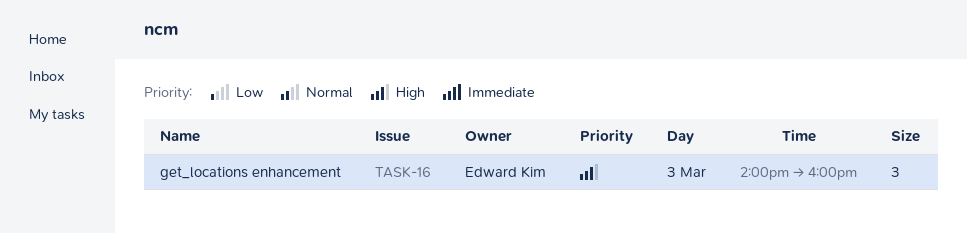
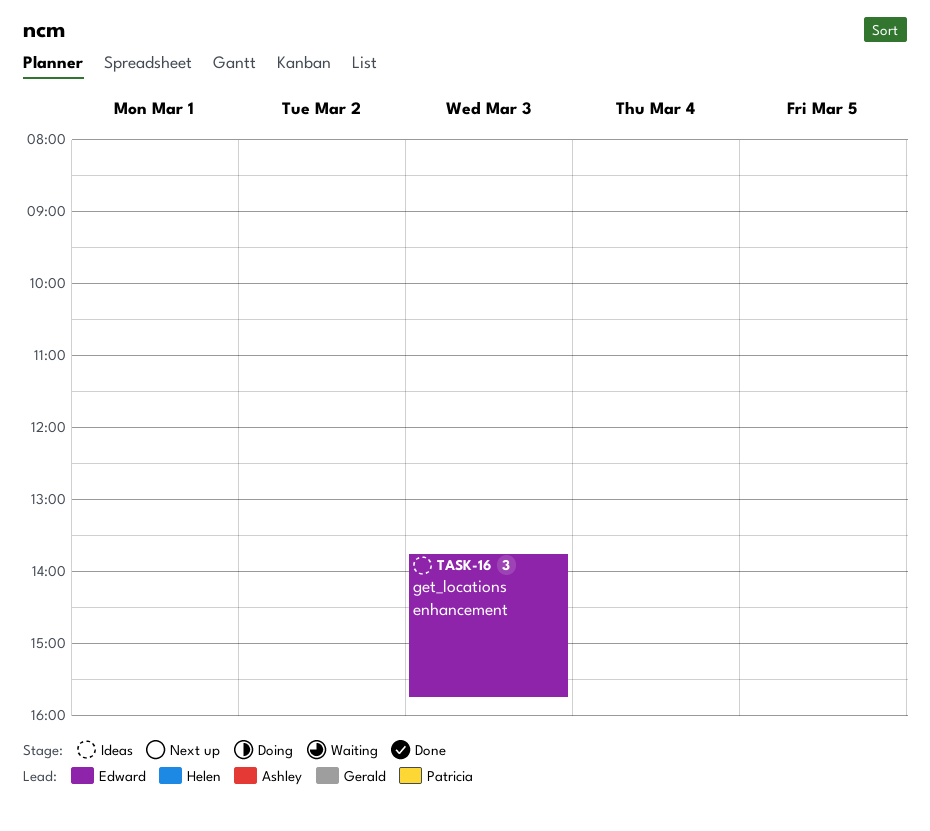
TASK-16, begins: 14:00 -> 13:45
TASK-16, ends: 16:00 -> 15:45

